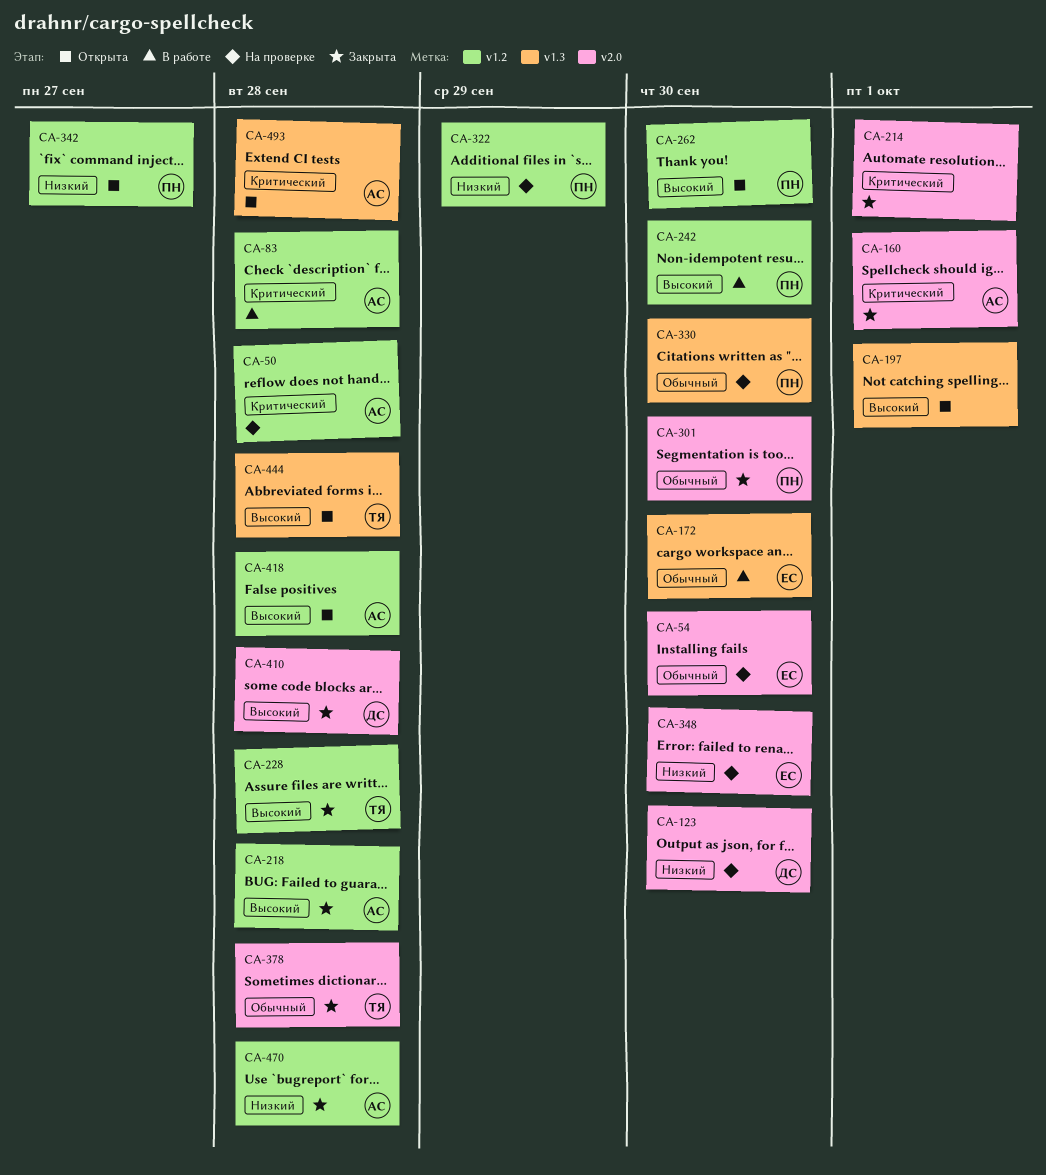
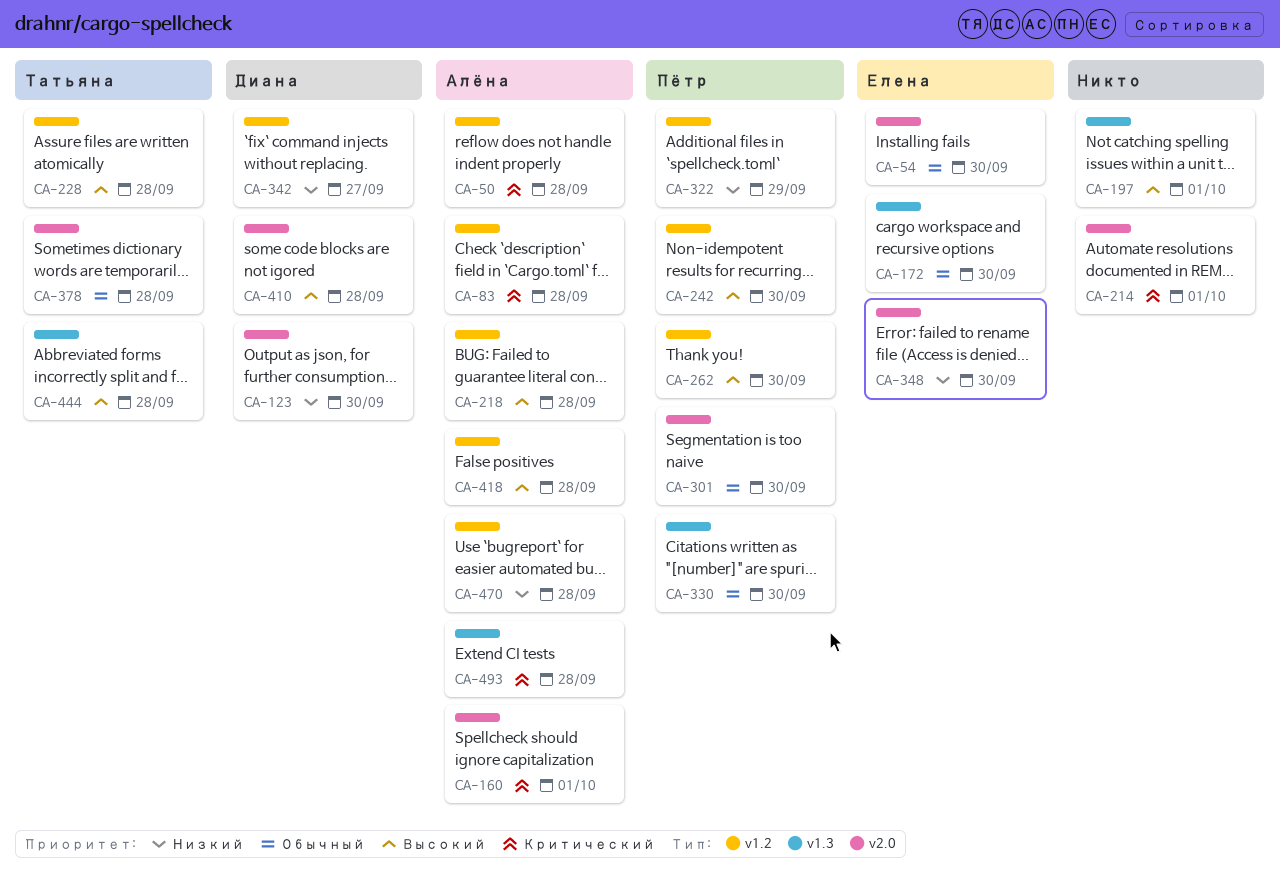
CA-342, owner: Пётр -> Диана

